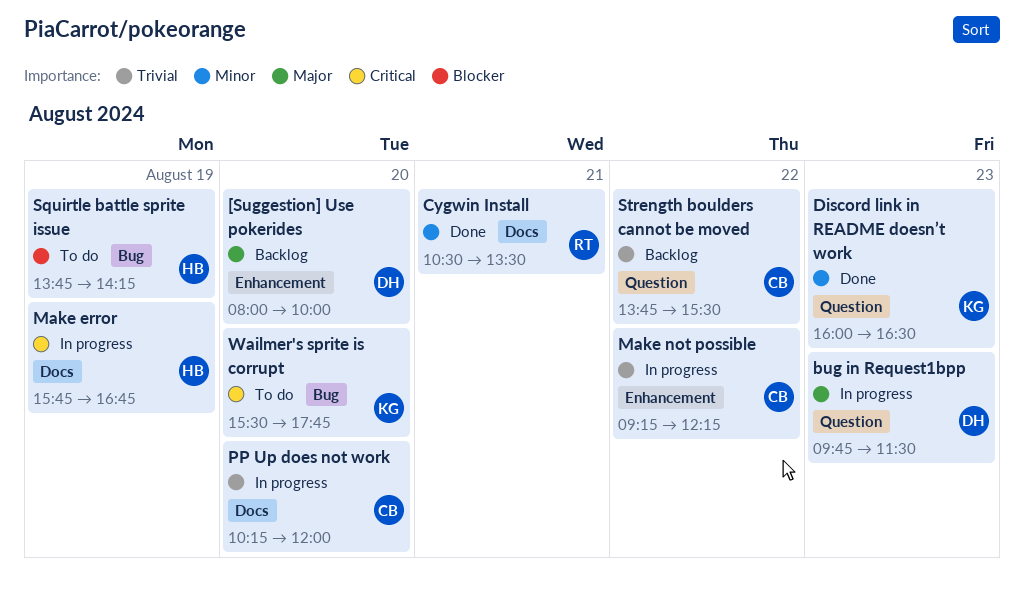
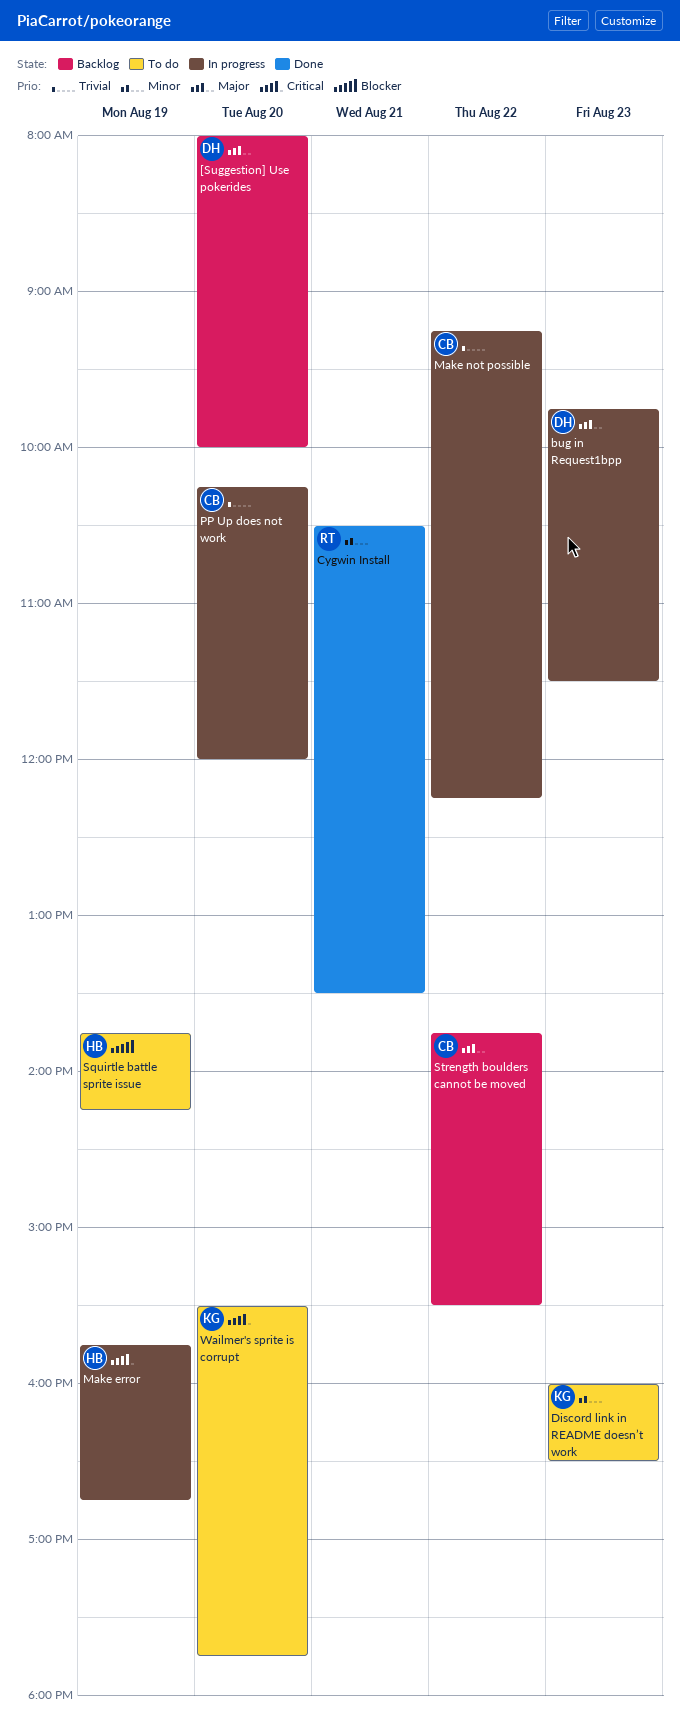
Discord link in README doesn’t work, status: Done -> To do
Strength boulders cannot be moved, priority: Trivial -> Major

